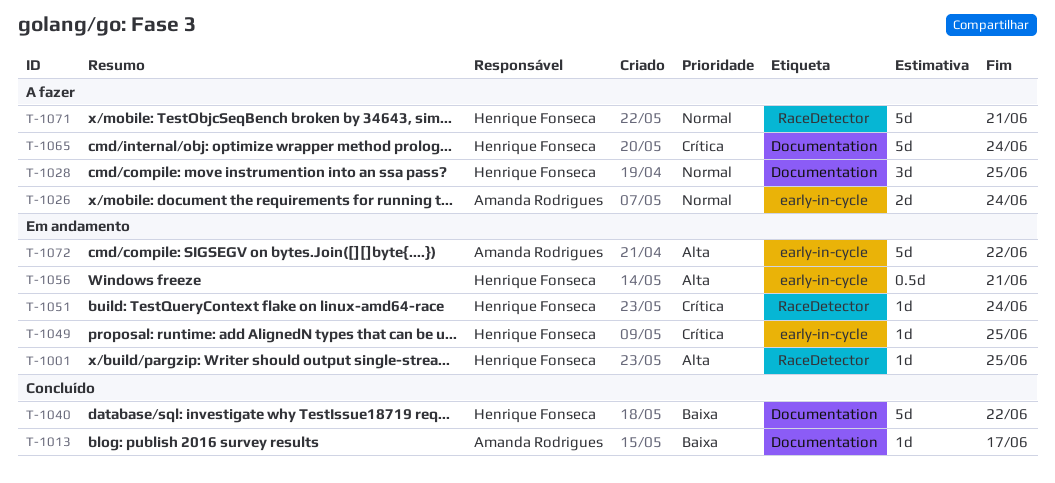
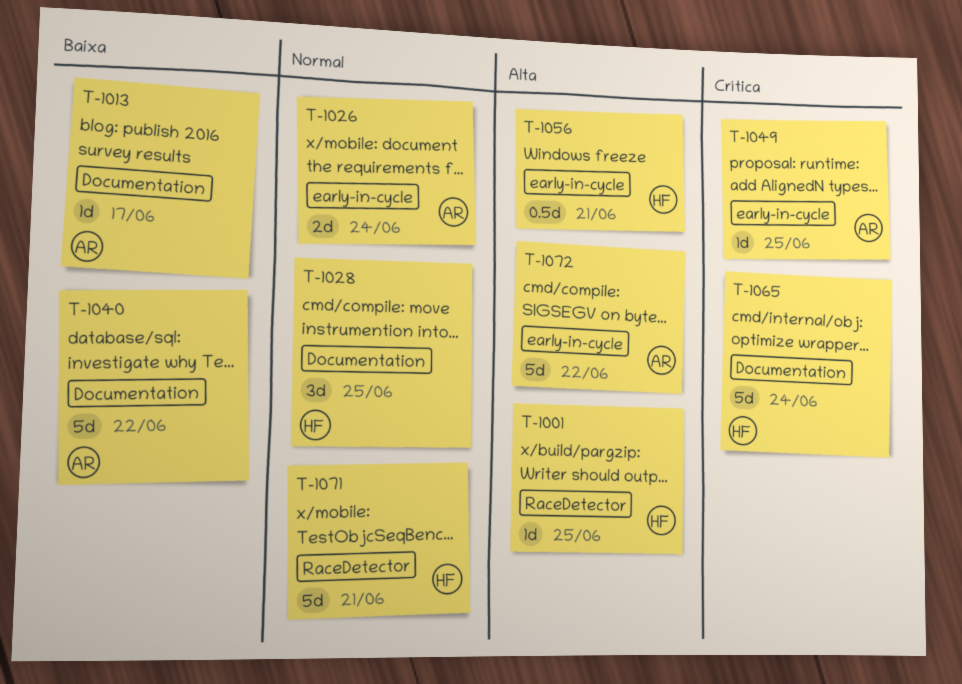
T-1040, owner: Henrique Fonseca -> Amanda Rodrigues
T-1049, owner: Henrique Fonseca -> Amanda Rodrigues
T-1051: present -> none

